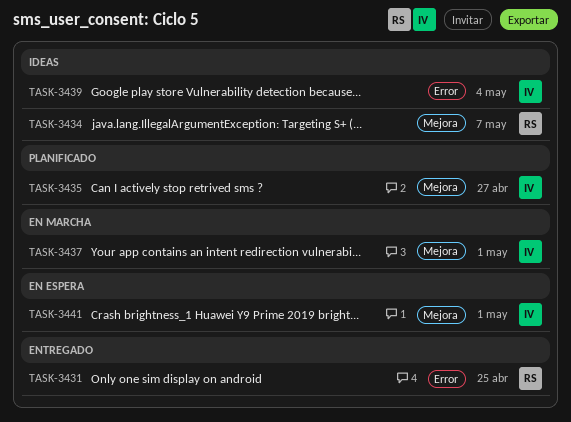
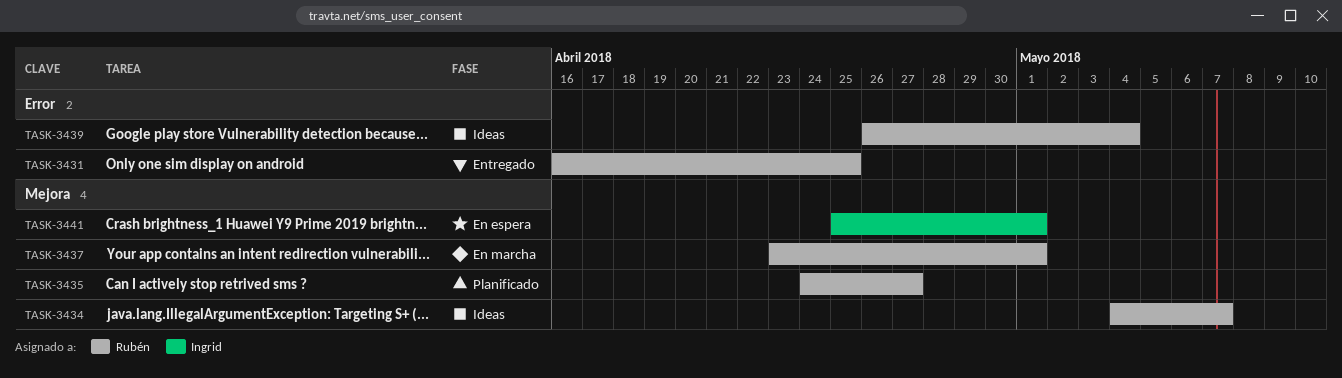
TASK-3435, owner: Ingrid -> Rubén
TASK-3437, owner: Ingrid -> Rubén
TASK-3439, owner: Ingrid -> Rubén

